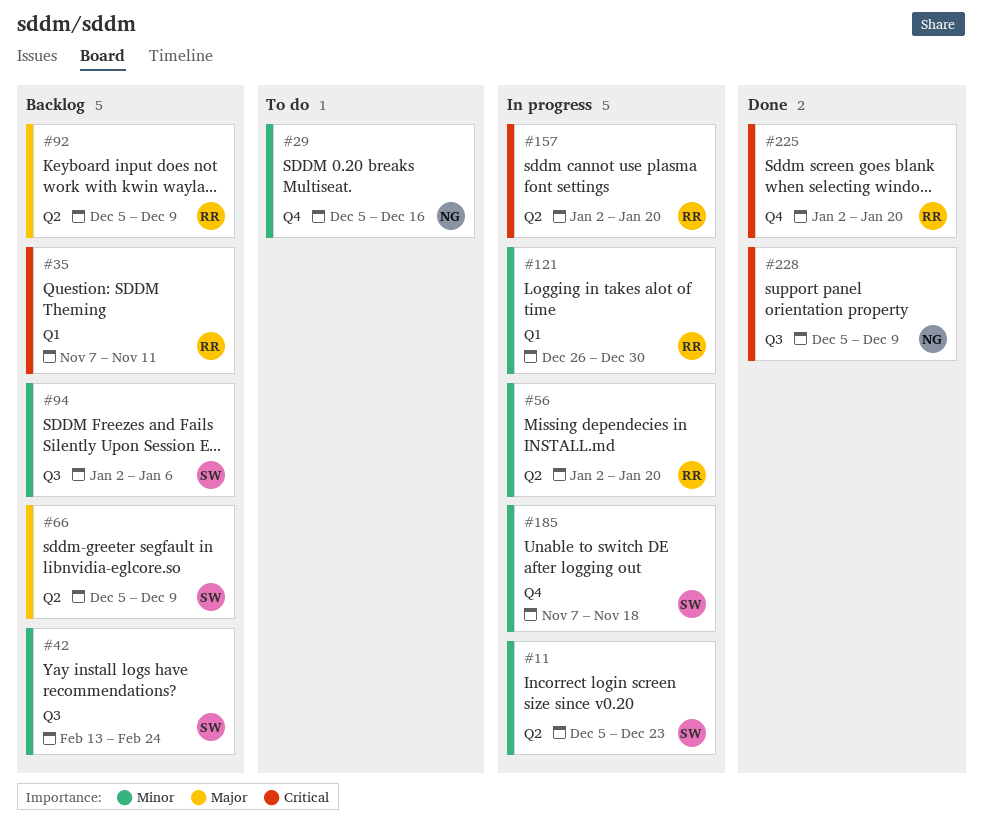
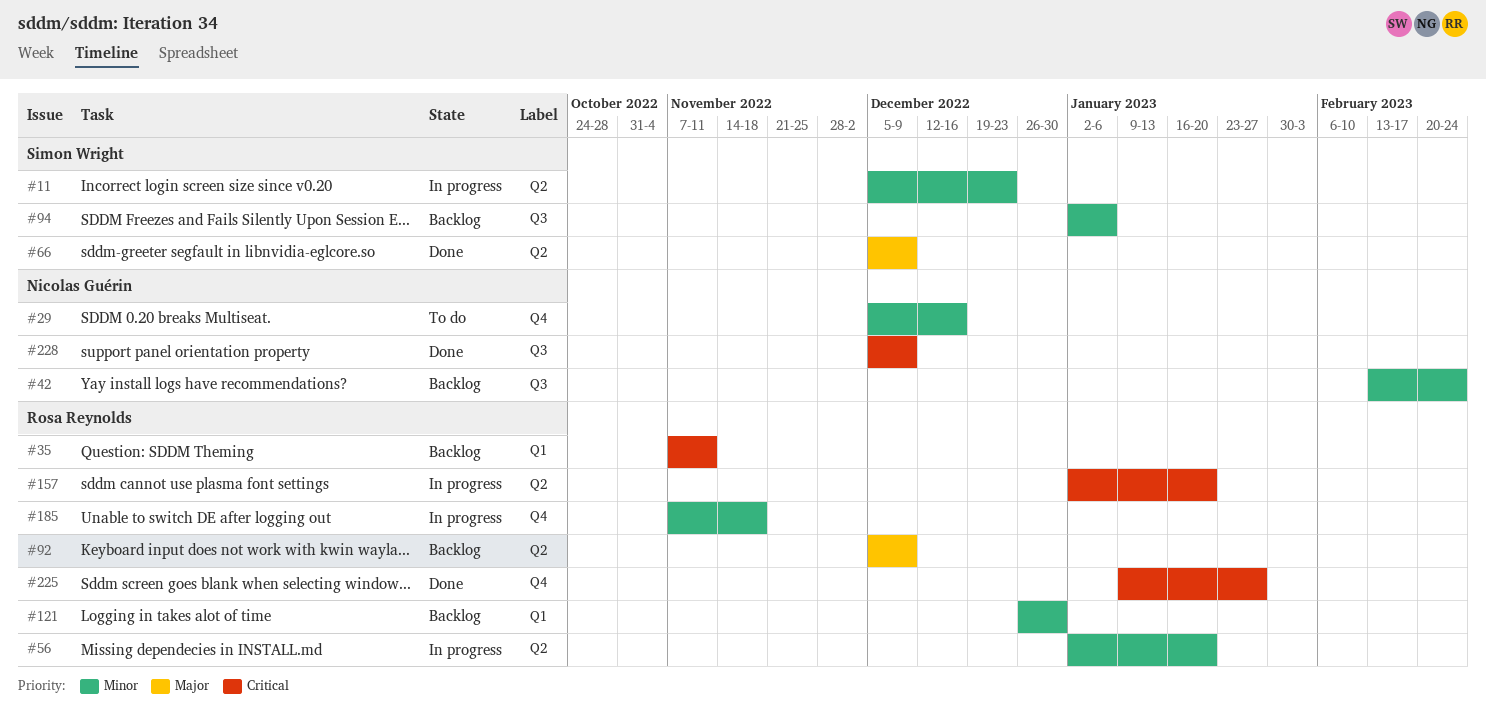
#42, owner: Simon Wright -> Nicolas Guérin
#66, status: Backlog -> Done
#121, status: In progress -> Backlog
#185, owner: Simon Wright -> Rosa Reynolds
#225, start: Jan 2 -> Jan 9
#225, due: Jan 20 -> Jan 27

